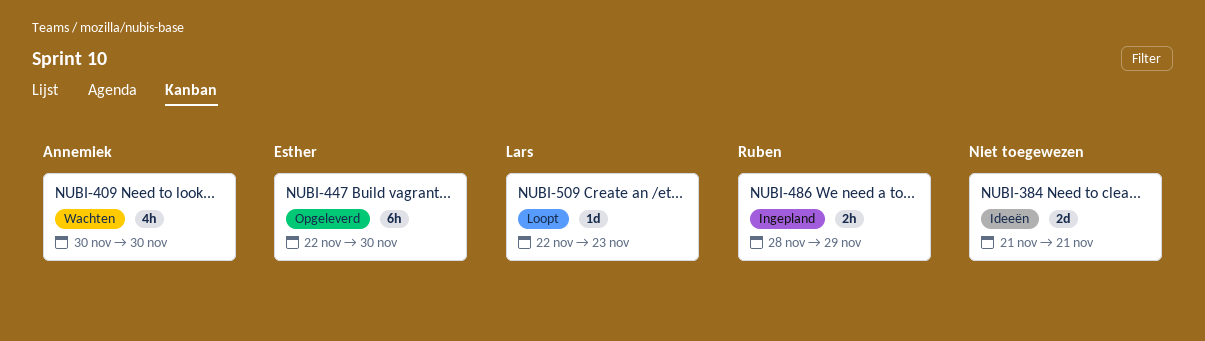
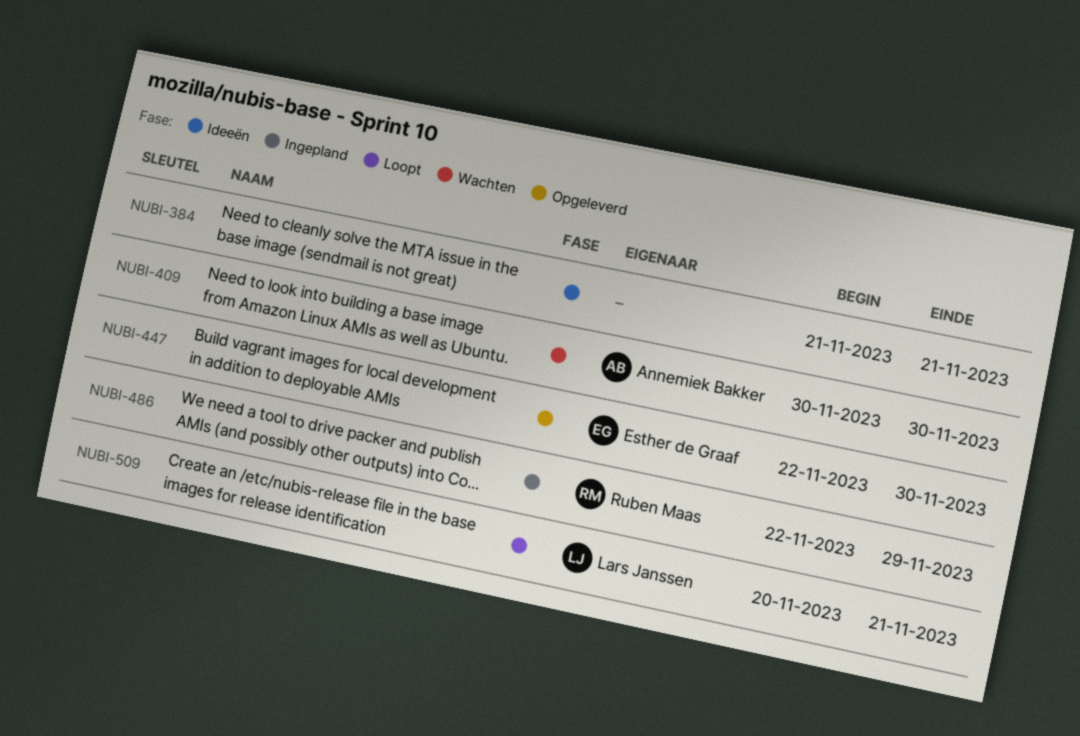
NUBI-486, start: Nov 28 -> Nov 22
NUBI-509, start: Nov 22 -> Nov 20
NUBI-509, due: Nov 23 -> Nov 21

